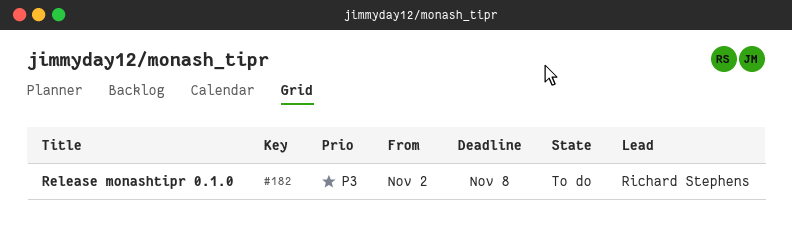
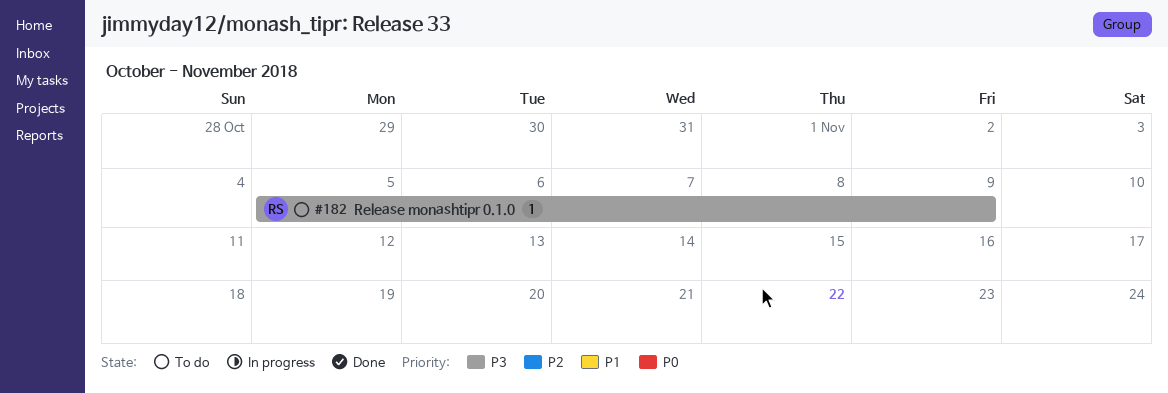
#182, start: Nov 2 -> Nov 5
#182, due: Nov 8 -> Nov 9

